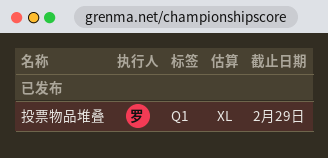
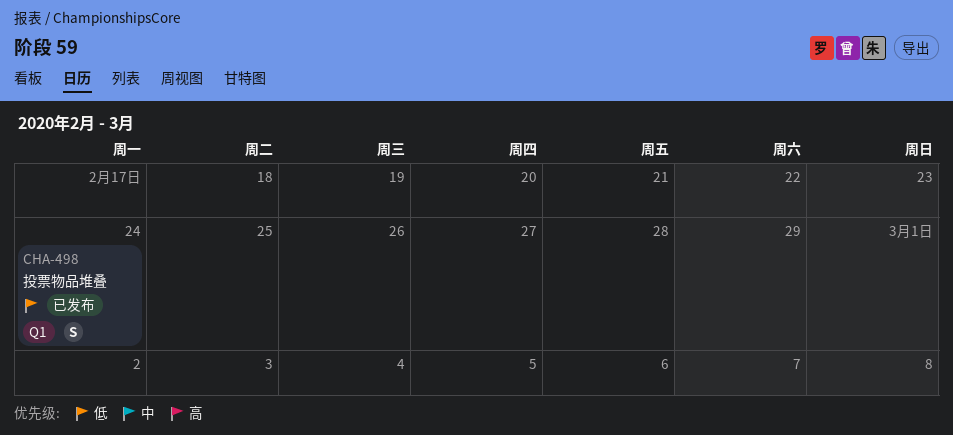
投票物品堆叠, estimate: XL -> S
投票物品堆叠, due: Feb 29 -> Feb 24

